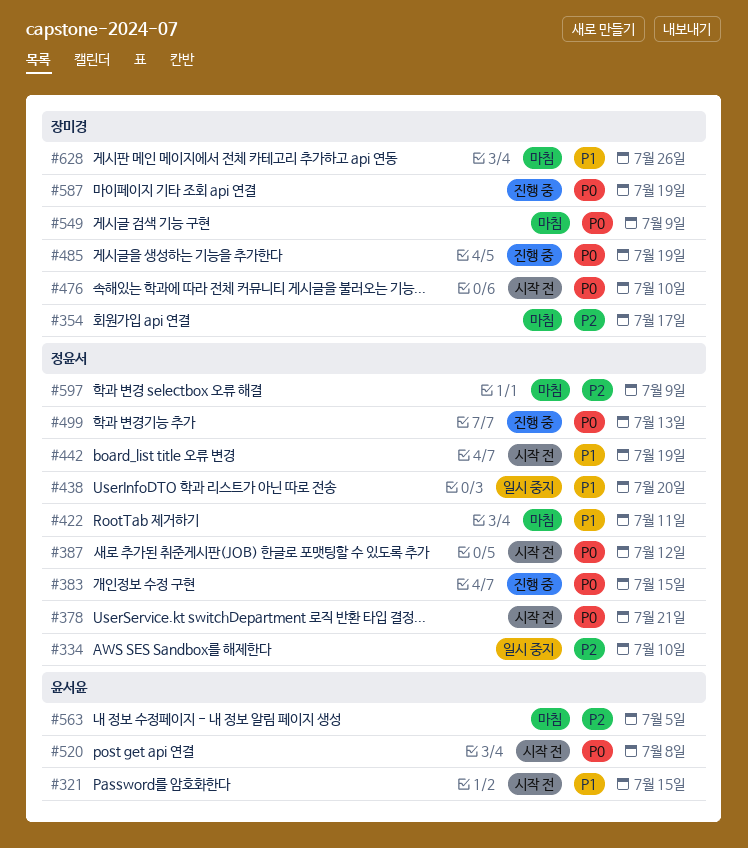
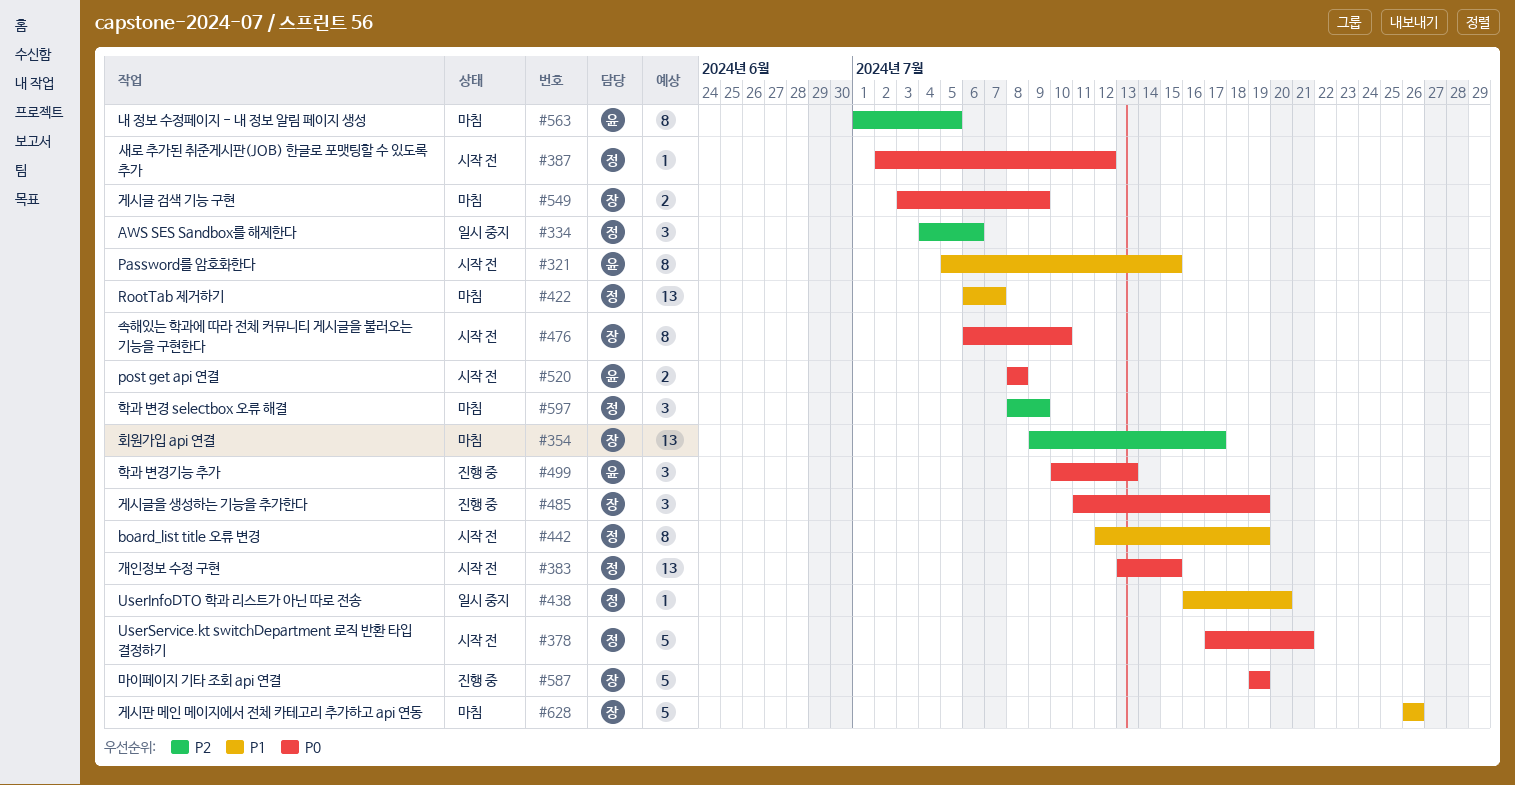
#334, due: Jul 10 -> Jul 6
#383, status: 진행 중 -> 시작 전
#422, due: Jul 11 -> Jul 7
#499, owner: 정윤서 -> 윤서윤

